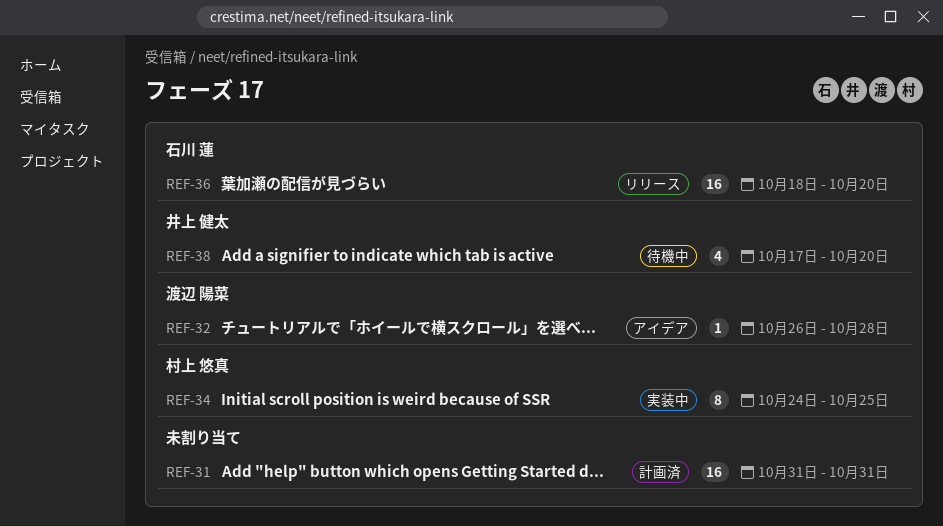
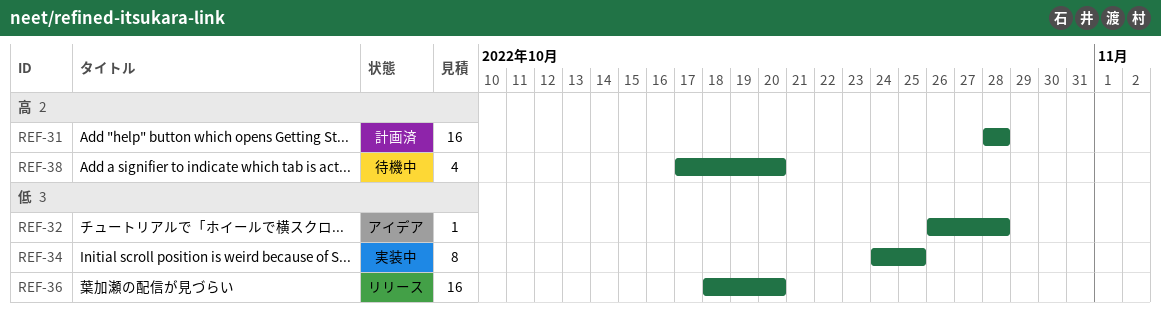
REF-31, start: Oct 31 -> Oct 28
REF-31, due: Oct 31 -> Oct 28

